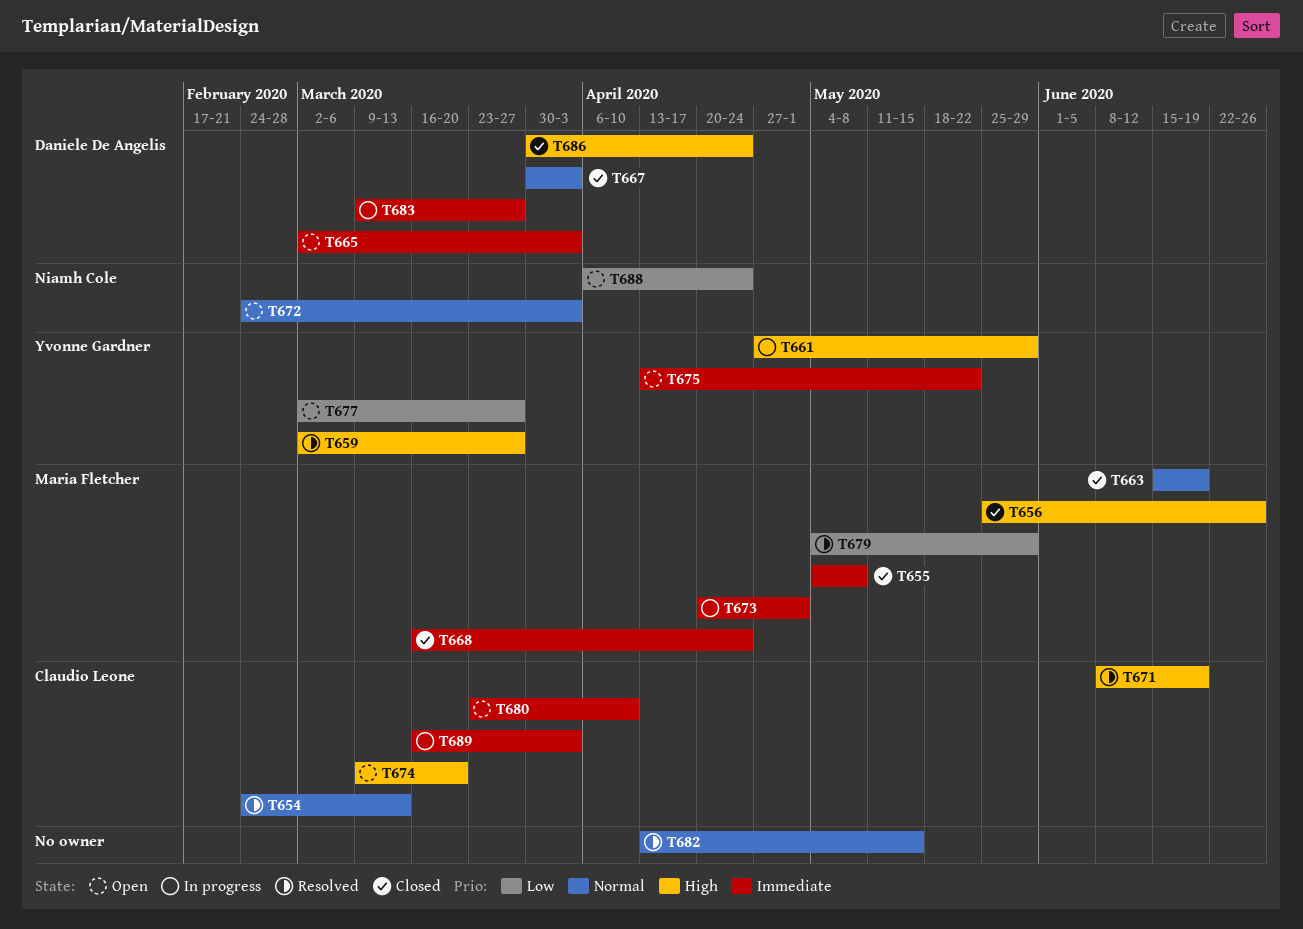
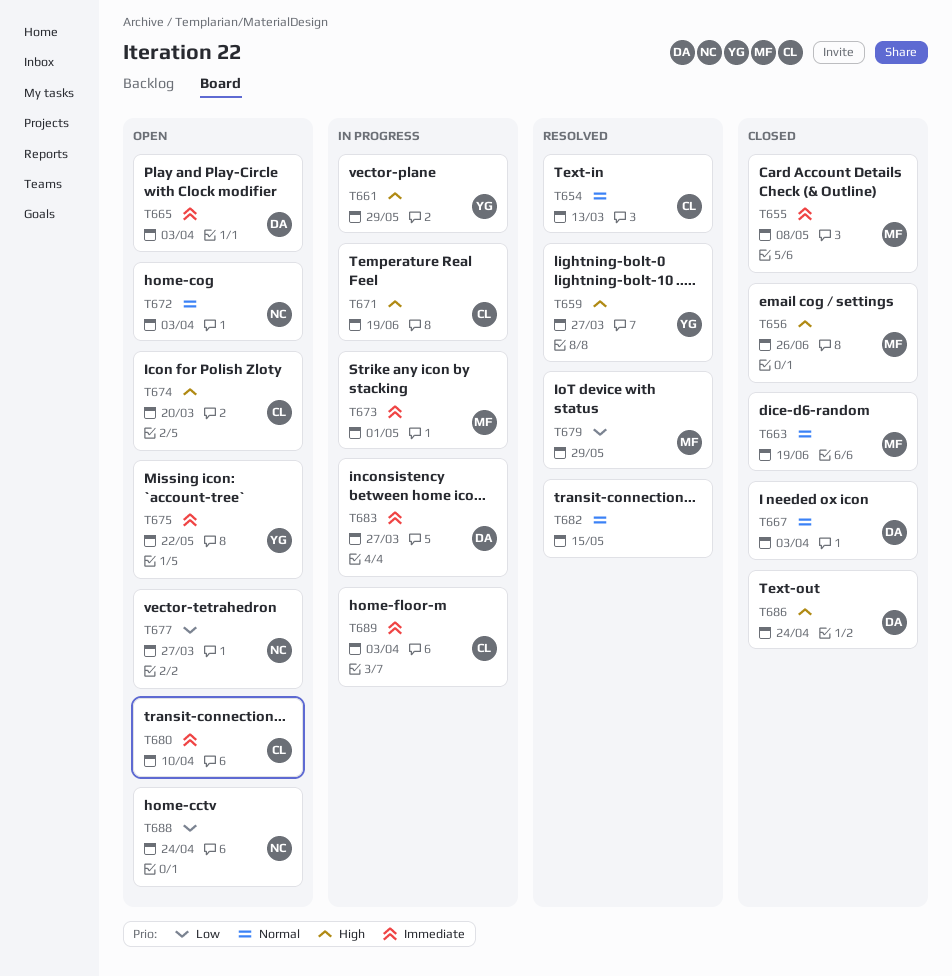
T668: present -> none
T671, status: Resolved -> In progress
T677, owner: Yvonne Gardner -> Niamh Cole

